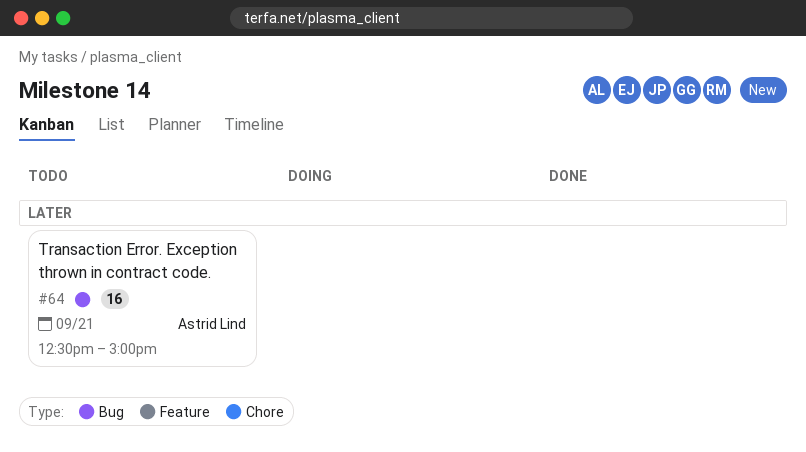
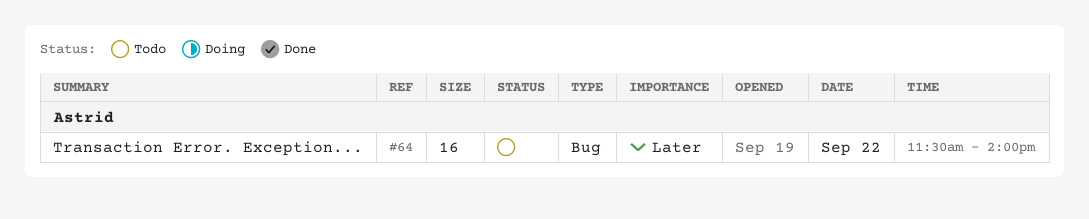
#64, day: Sep 21 -> Sep 22
#64, begins: 12:30 -> 11:30
#64, ends: 15:00 -> 14:00

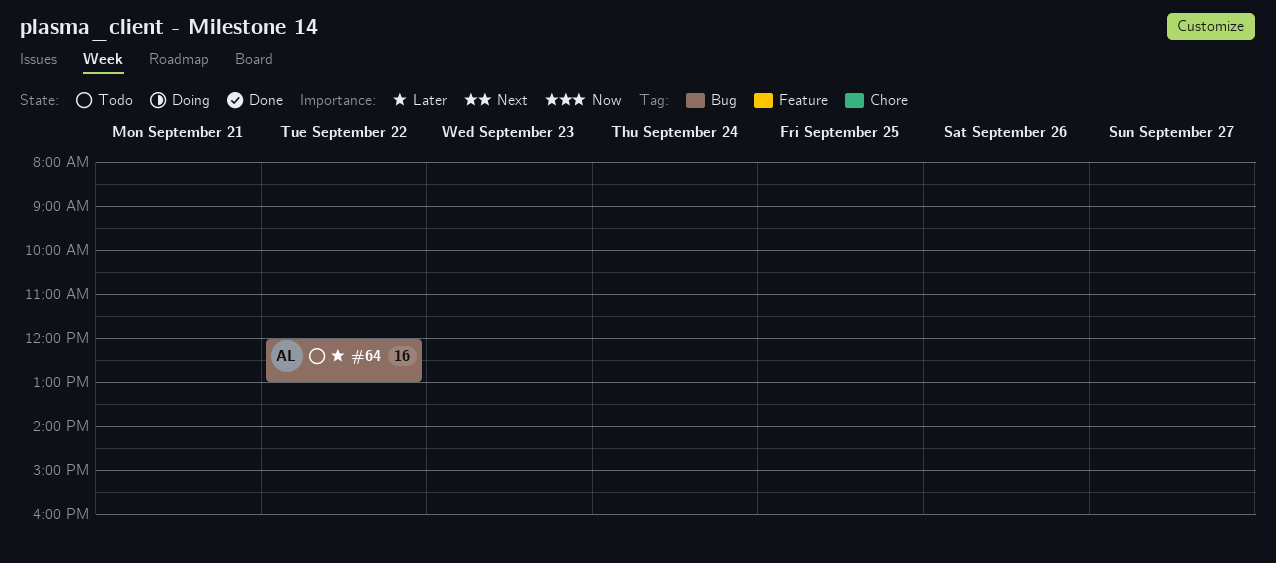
#64, begins: 11:30 -> 12:00
#64, ends: 14:00 -> 13:00

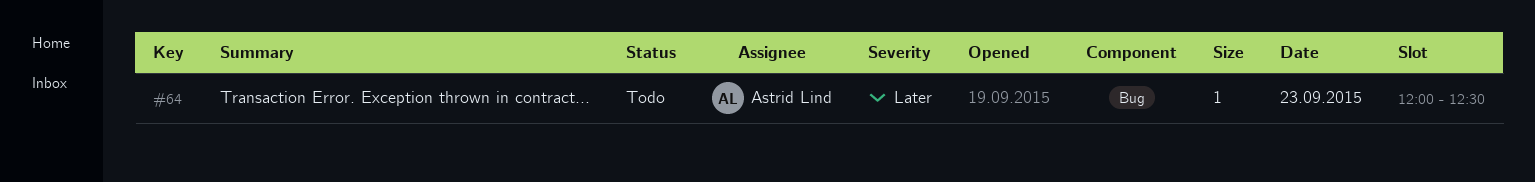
#64, estimate: 16 -> 1
#64, day: Sep 22 -> Sep 23
#64, ends: 13:00 -> 12:30

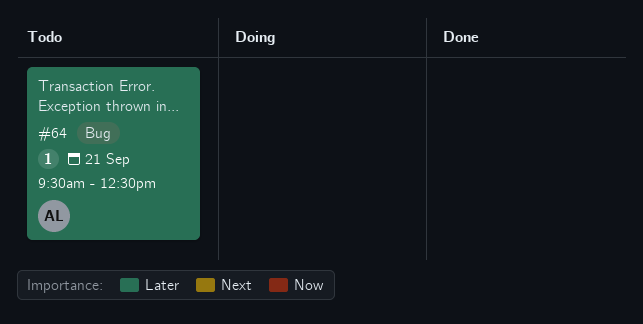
#64, day: Sep 23 -> Sep 21
#64, begins: 12:00 -> 09:30

